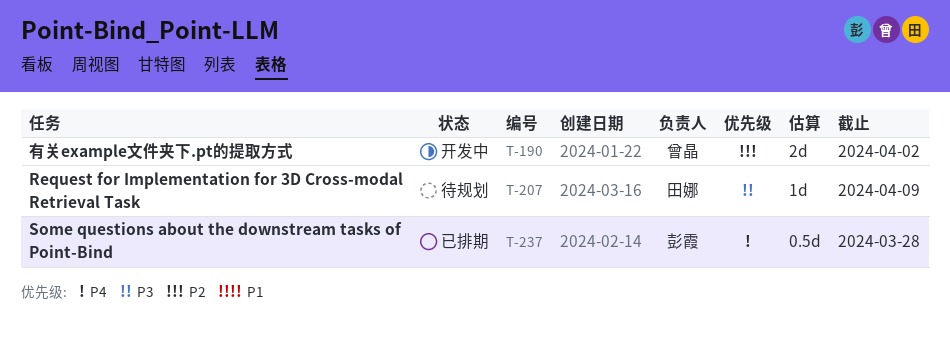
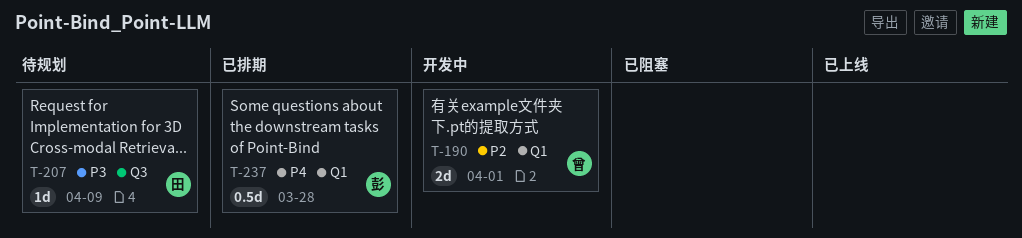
T-190, due: Apr 2 -> Apr 1

